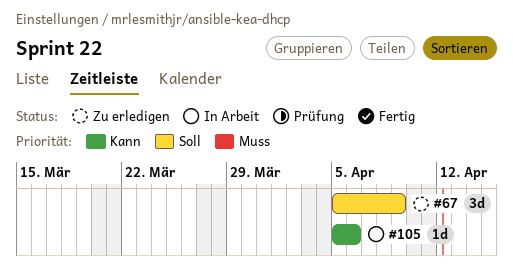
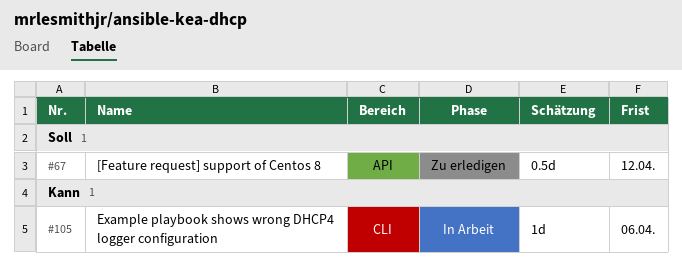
#67, estimate: 3d -> 0.5d
#67, due: Apr 9 -> Apr 12

